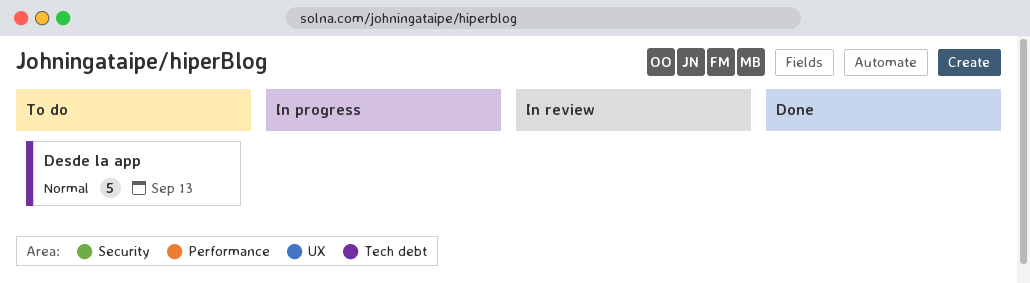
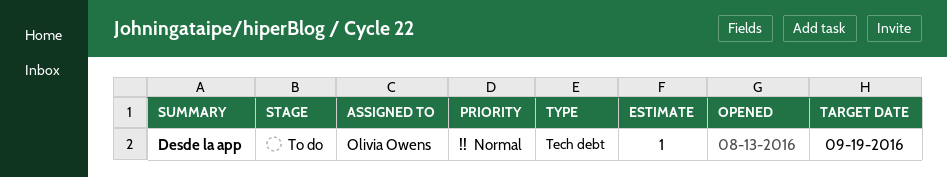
Desde la app, estimate: 5 -> 1
Desde la app, due: Sep 13 -> Sep 19

